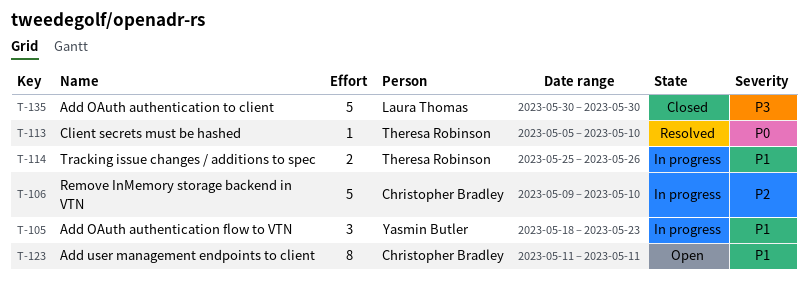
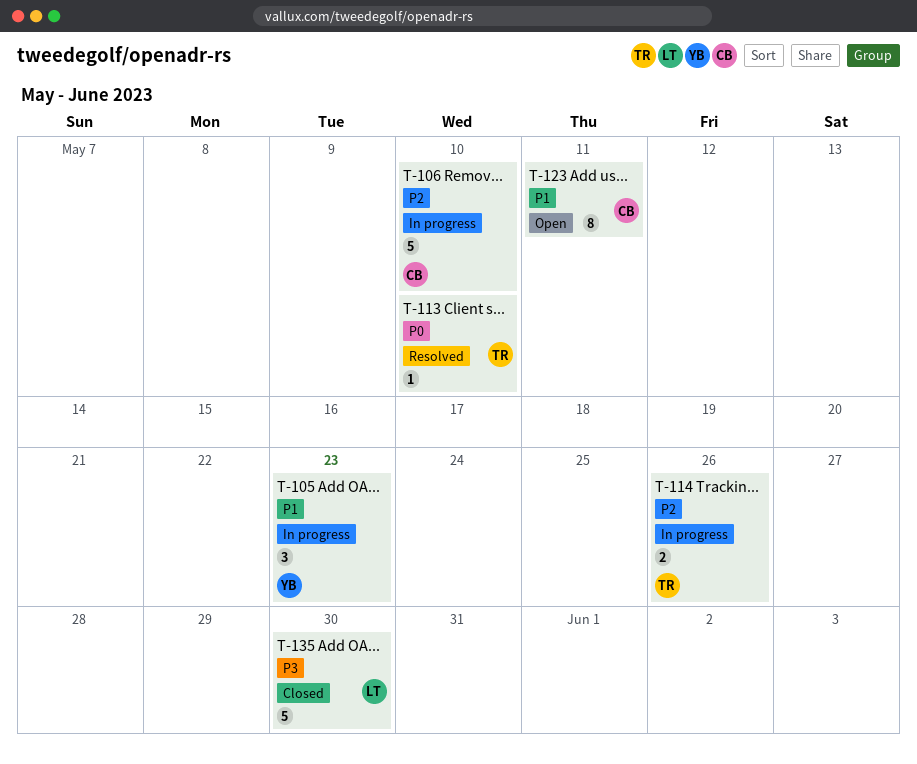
T-114, priority: P1 -> P2

